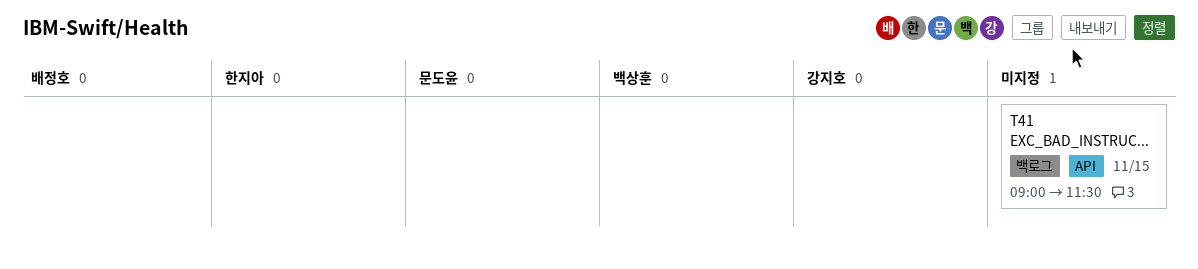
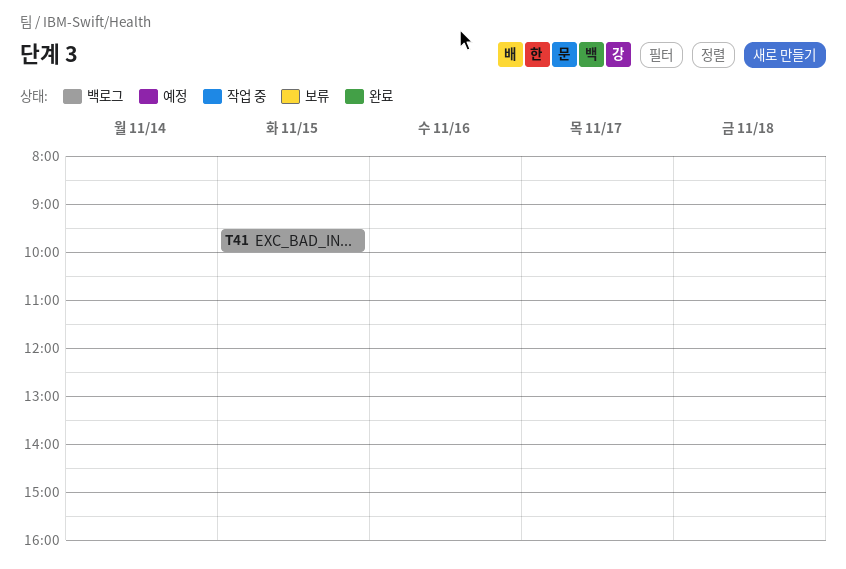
T41, begins: 09:00 -> 09:30
T41, ends: 11:30 -> 10:00

